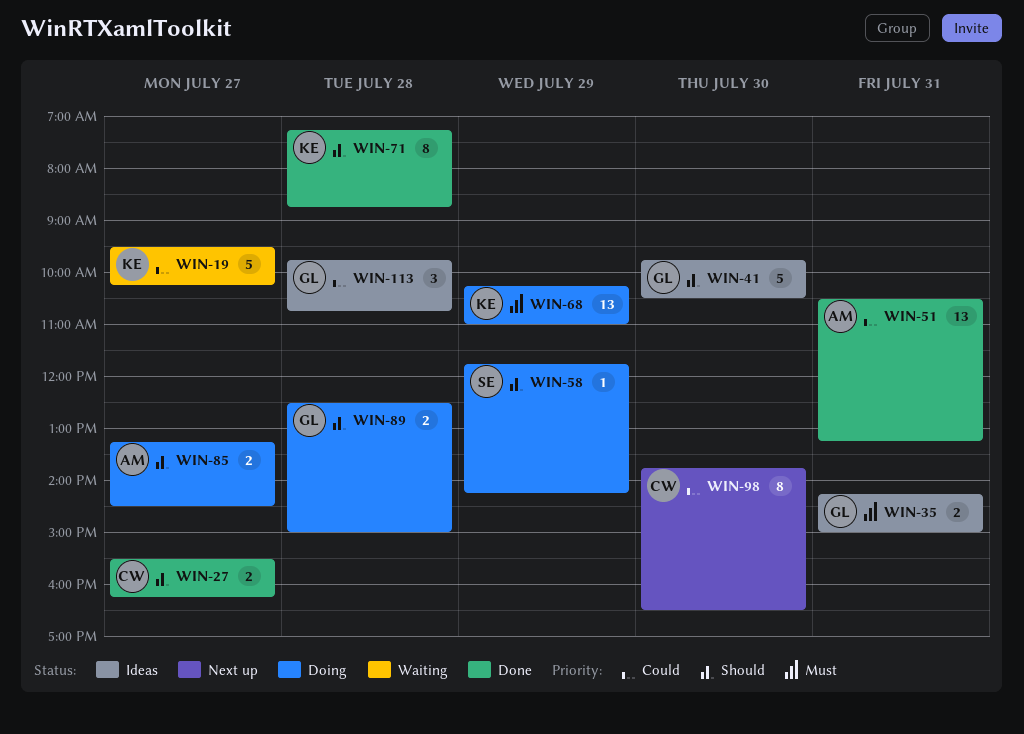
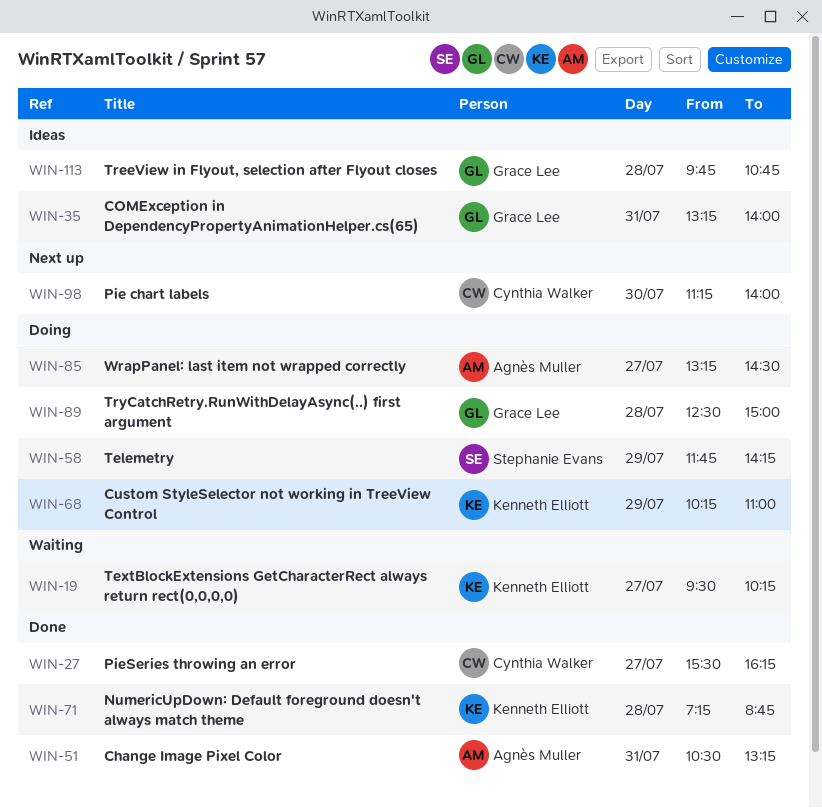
WIN-35, begins: 14:15 -> 13:15
WIN-35, ends: 15:00 -> 14:00
WIN-41: present -> none
WIN-98, begins: 13:45 -> 11:15
WIN-98, ends: 16:30 -> 14:00

